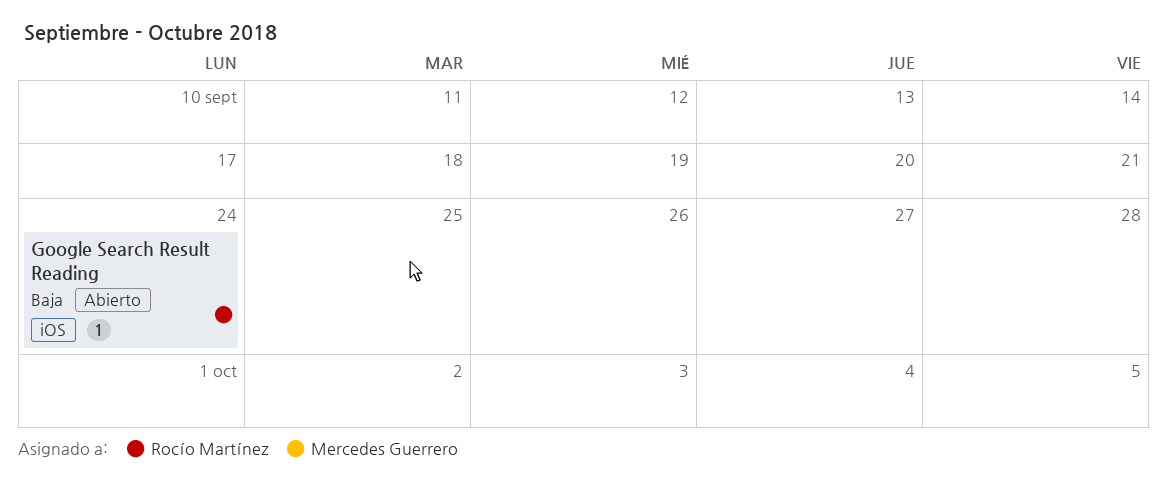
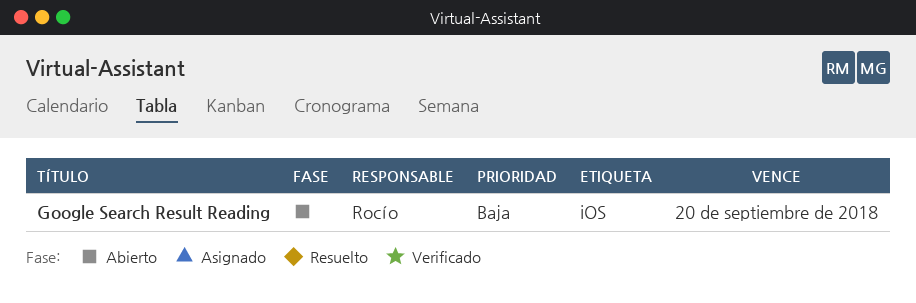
Google Search Result Reading, due: Sep 24 -> Sep 20

